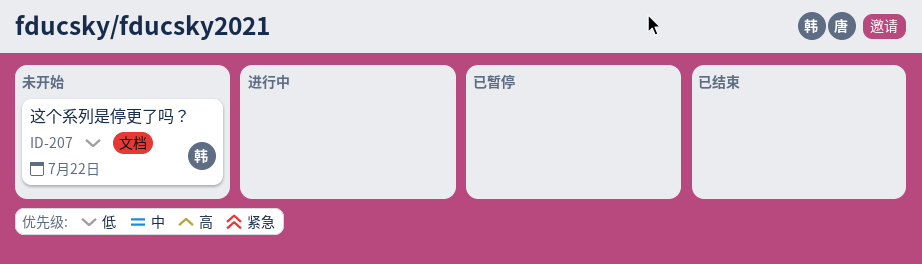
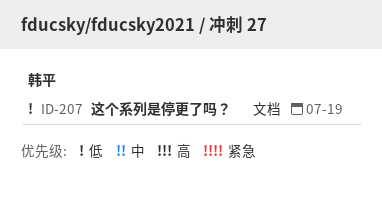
ID-207, due: Jul 22 -> Jul 19

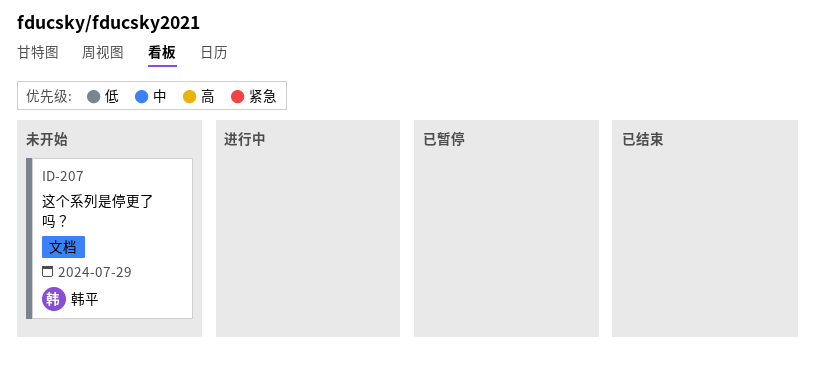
ID-207, due: Jul 19 -> Jul 29

